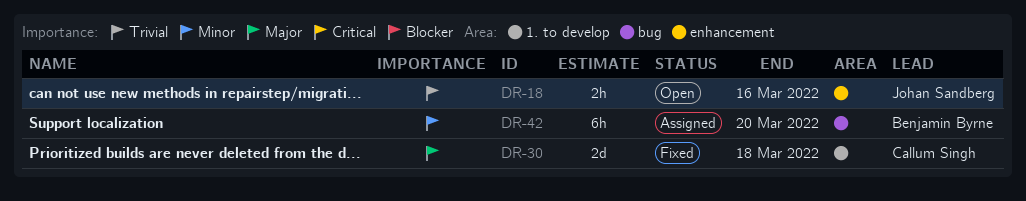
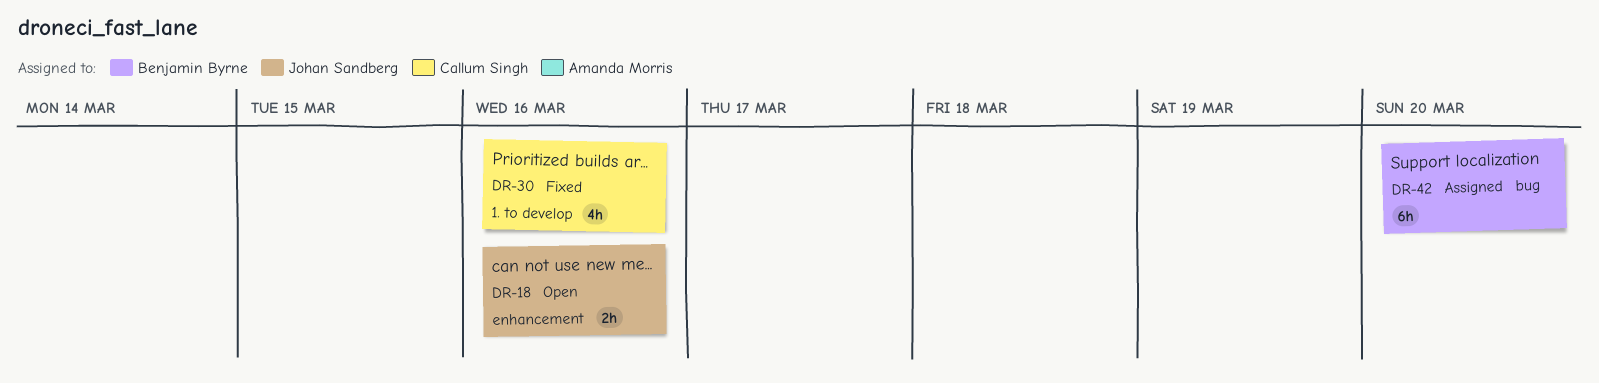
DR-30, estimate: 2d -> 4h
DR-30, due: Mar 18 -> Mar 16

